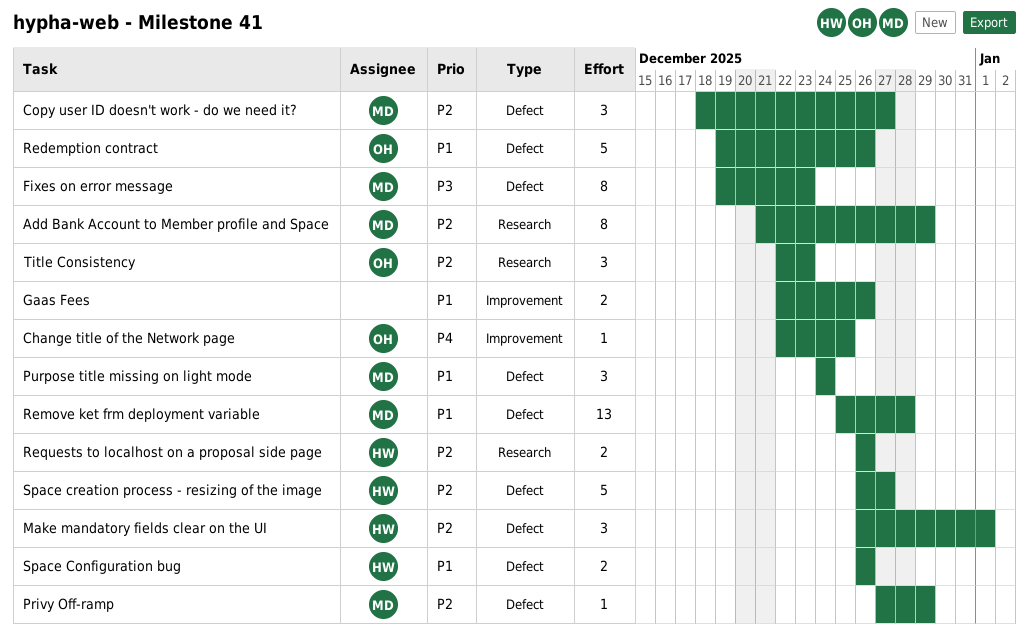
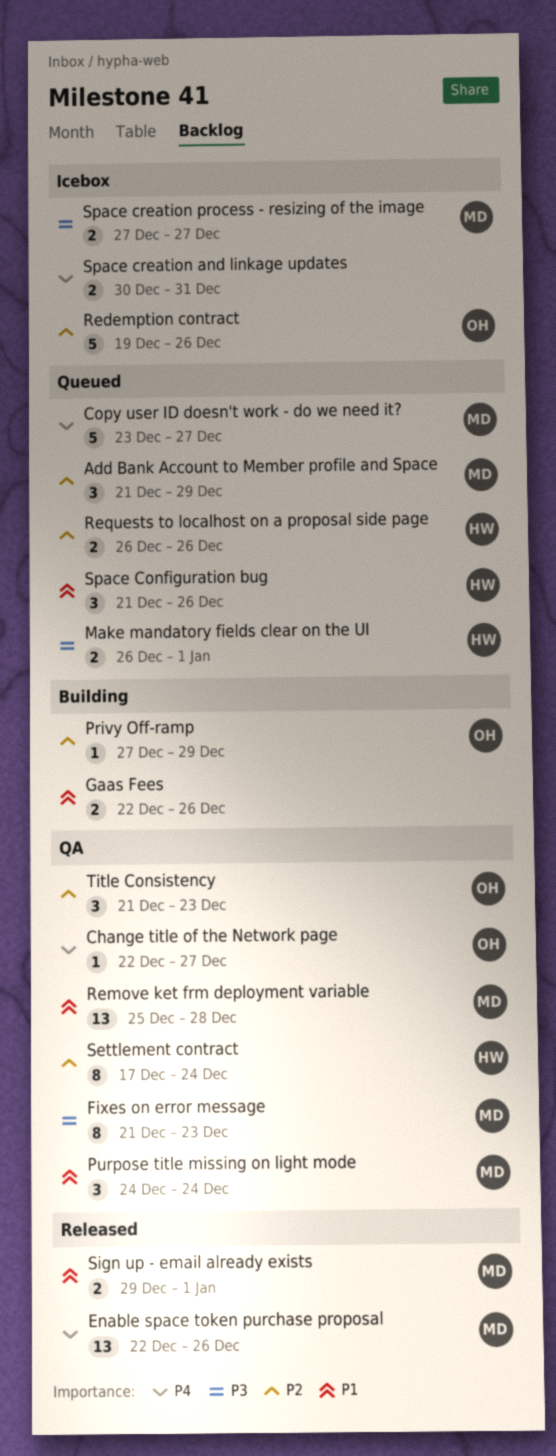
Add Bank Account to Member profile and Space, estimate: 8 -> 3
Change title of the Network page, due: Dec 25 -> Dec 27
Copy user ID doesn't work - do we need it?, priority: P2 -> P4
Copy user ID doesn't work - do we need it?, estimate: 3 -> 5
Copy user ID doesn't work - do we need it?, start: Dec 18 -> Dec 23
Enable space token purchase proposal: none -> present
Fixes on error message, start: Dec 19 -> Dec 21
Make mandatory fields clear on the UI, priority: P2 -> P3
Make mandatory fields clear on the UI, estimate: 3 -> 2
Privy Off-ramp, owner: MD -> OH
Redemption contract, priority: P1 -> P2
Settlement contract: none -> present
Sign up - email already exists: none -> present
Space Configuration bug, estimate: 2 -> 3
Space Configuration bug, start: Dec 26 -> Dec 21
Space creation and linkage updates: none -> present
Space creation process - resizing of the image, owner: HW -> MD
Space creation process - resizing of the image, priority: P2 -> P3
Space creation process - resizing of the image, estimate: 5 -> 2
Space creation process - resizing of the image, start: Dec 26 -> Dec 27
Title Consistency, start: Dec 22 -> Dec 21

